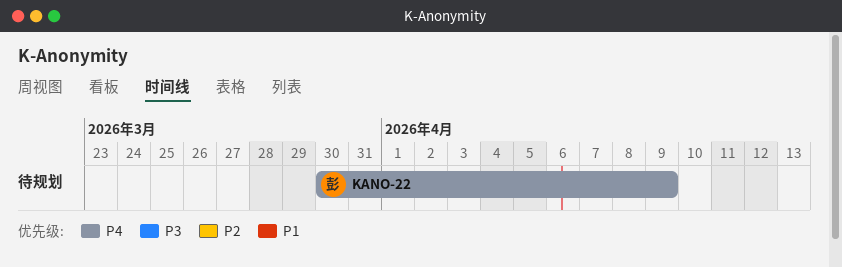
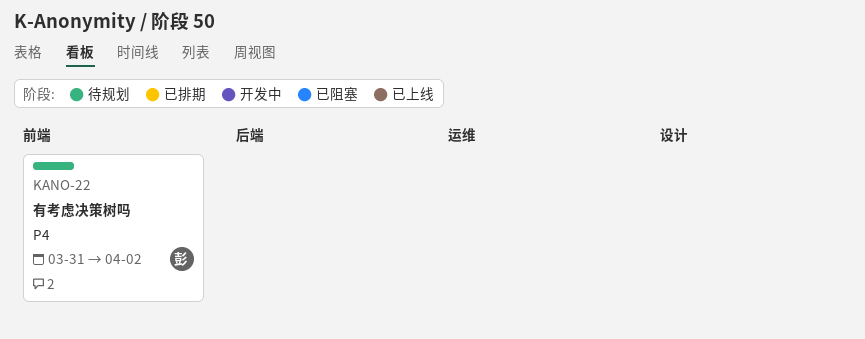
KANO-22, start: Mar 30 -> Mar 31
KANO-22, due: Apr 9 -> Apr 2

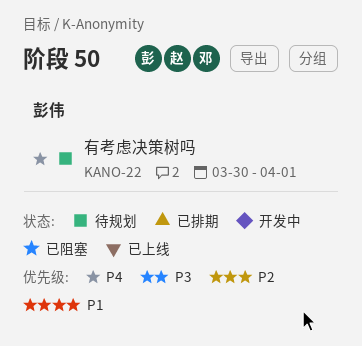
KANO-22, start: Mar 31 -> Mar 30
KANO-22, due: Apr 2 -> Apr 1

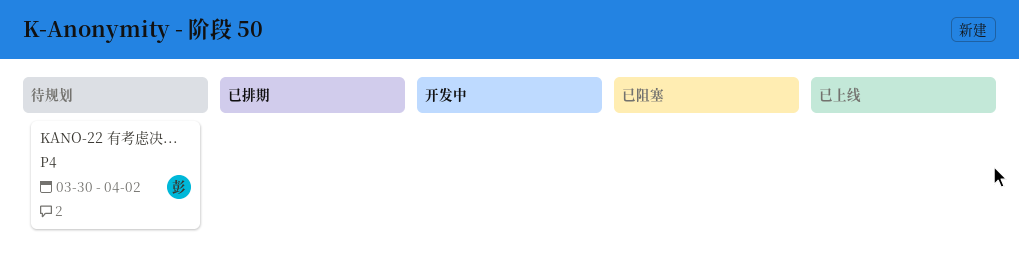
KANO-22, due: Apr 1 -> Apr 2

